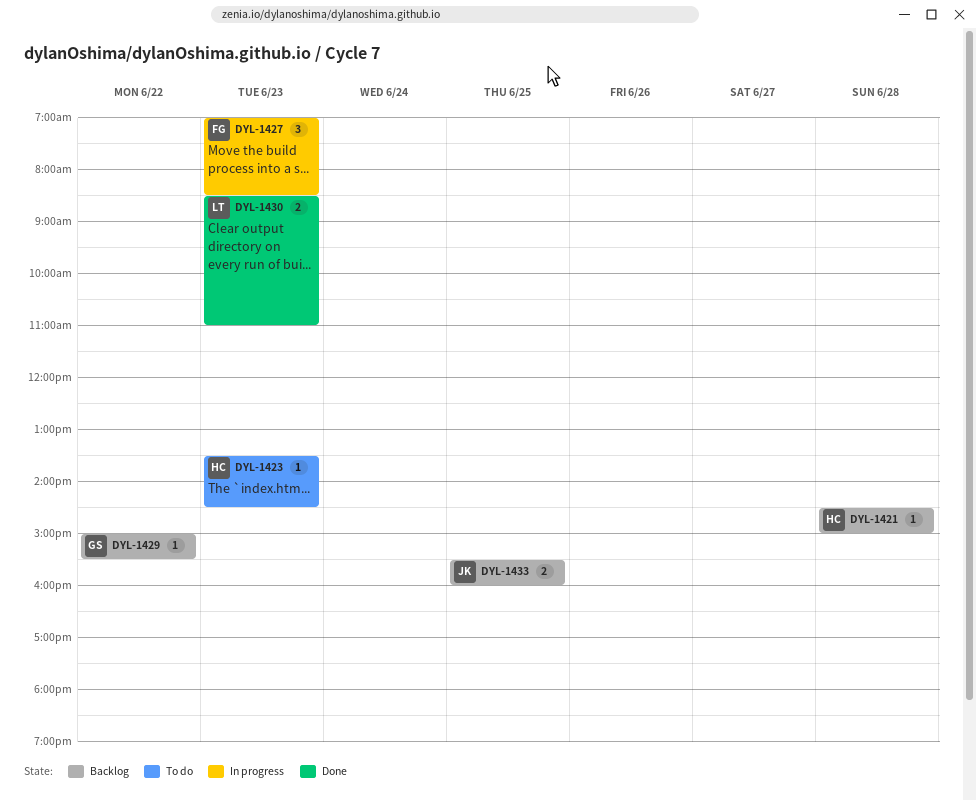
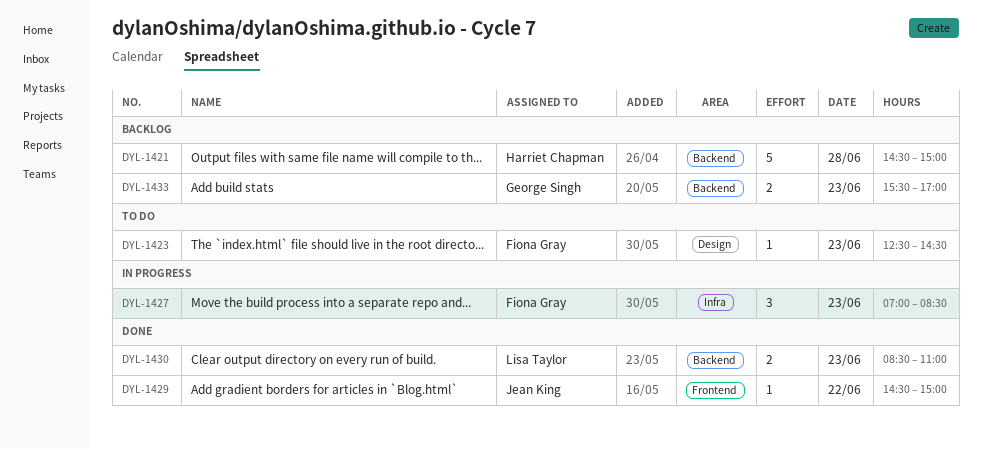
DYL-1421, estimate: 1 -> 5
DYL-1423, owner: Harriet Chapman -> Fiona Gray
DYL-1423, begins: 13:30 -> 12:30
DYL-1429, status: Backlog -> Done
DYL-1429, owner: George Singh -> Jean King
DYL-1429, begins: 15:00 -> 14:30
DYL-1429, ends: 15:30 -> 15:00
DYL-1433, owner: Jean King -> George Singh
DYL-1433, day: Jun 25 -> Jun 23
DYL-1433, ends: 16:00 -> 17:00

